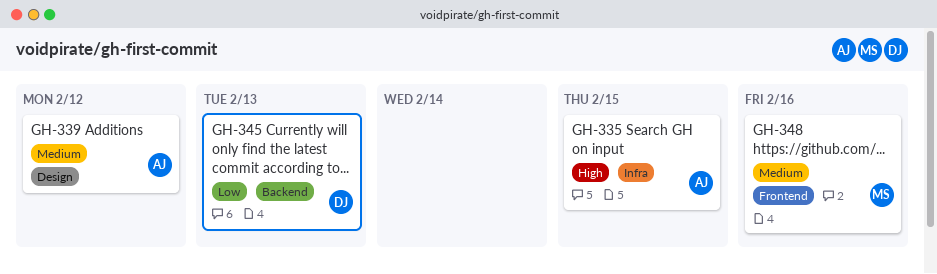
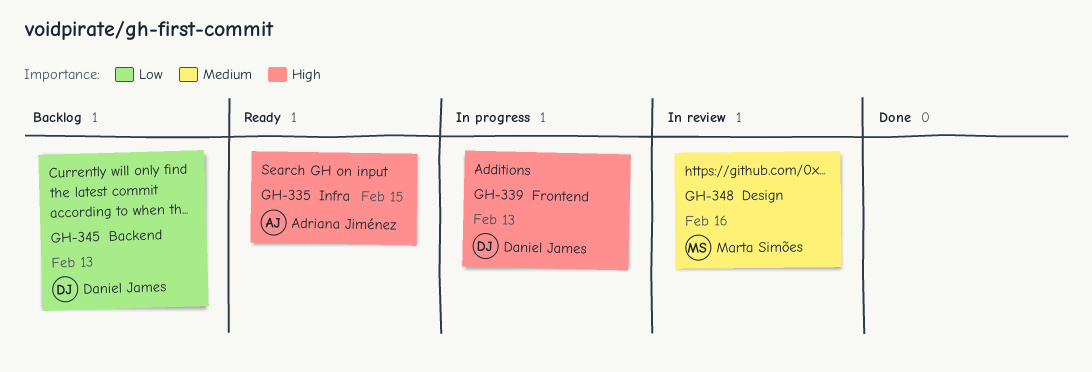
GH-339, owner: Adriana Jiménez -> Daniel James
GH-339, priority: Medium -> High
GH-339, label: Design -> Frontend
GH-339, due: Feb 12 -> Feb 13
GH-348, label: Frontend -> Design

